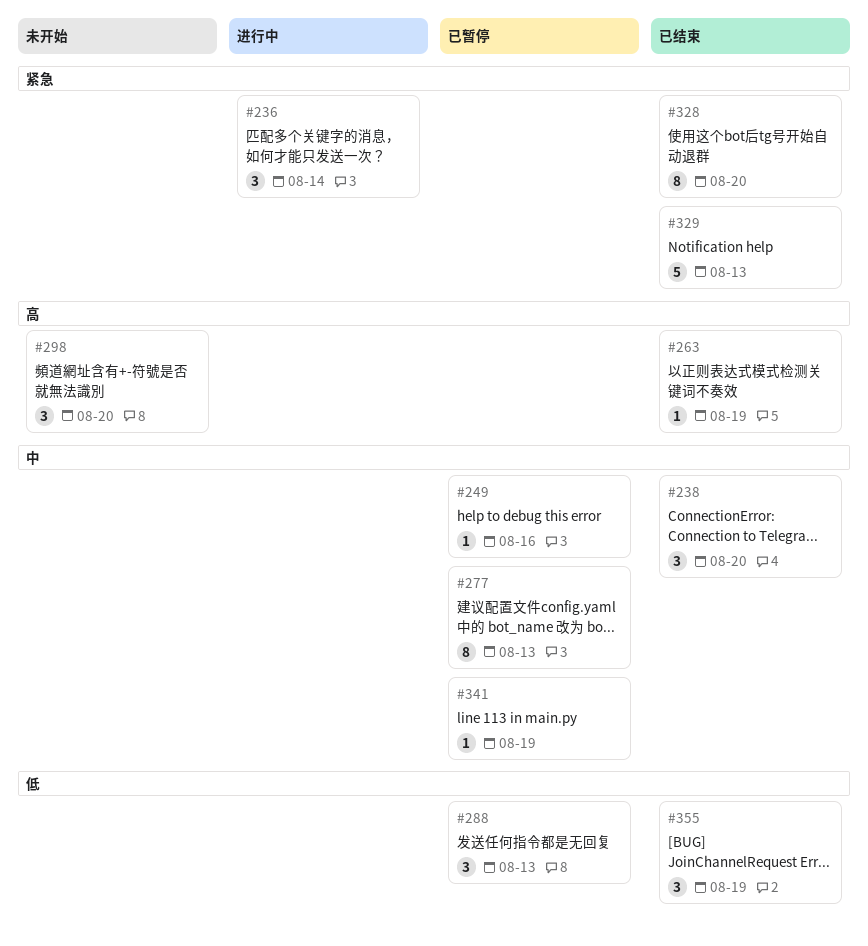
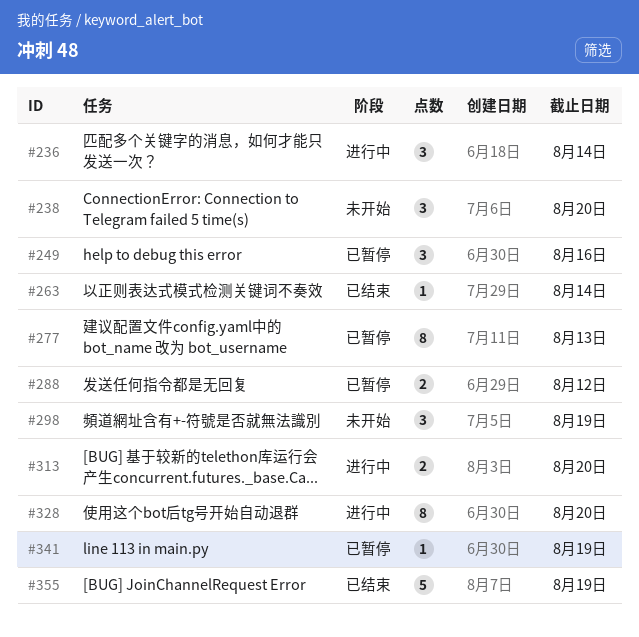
#238, status: 已结束 -> 未开始
#249, estimate: 1 -> 3
#263, due: Aug 19 -> Aug 14
#288, estimate: 3 -> 2
#288, due: Aug 13 -> Aug 12
#298, due: Aug 20 -> Aug 19
#313: none -> present
#328, status: 已结束 -> 进行中
#329: present -> none
#355, estimate: 3 -> 5

